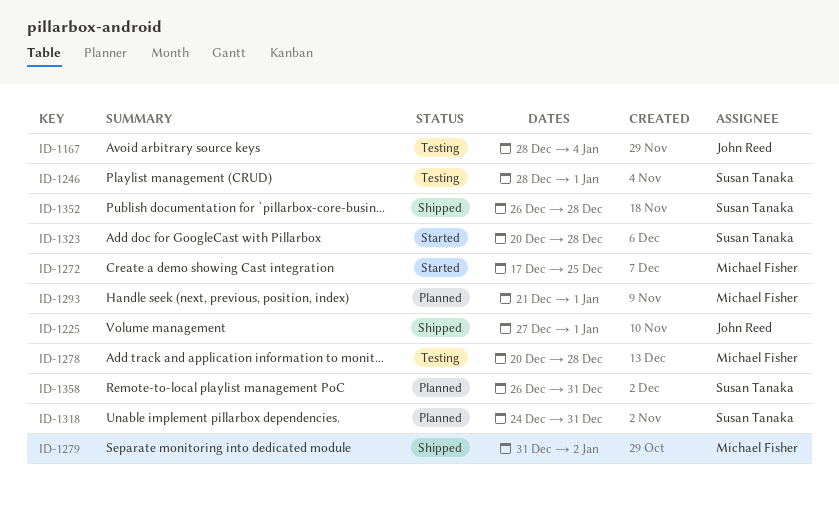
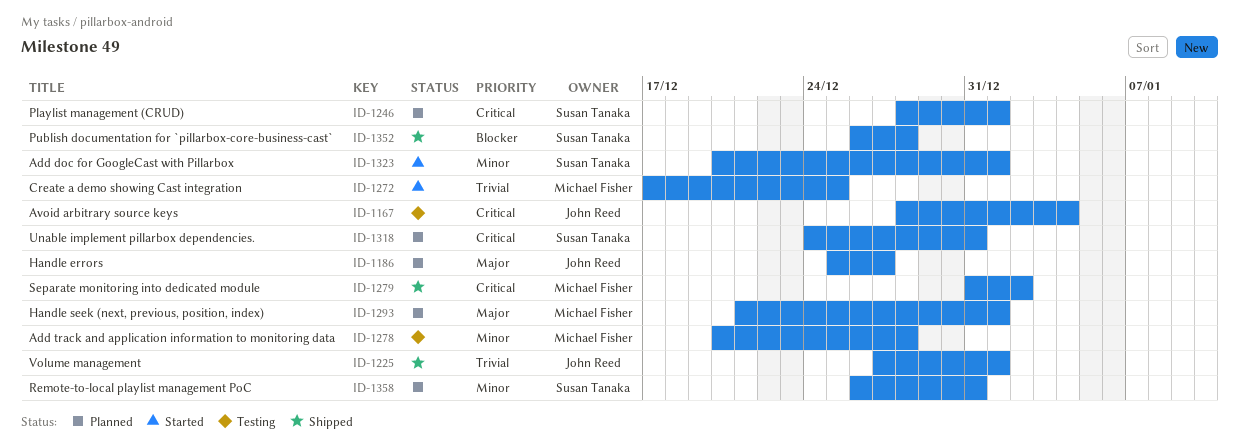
ID-1186: none -> present
ID-1246, status: Testing -> Planned
ID-1323, due: Dec 28 -> Jan 1

